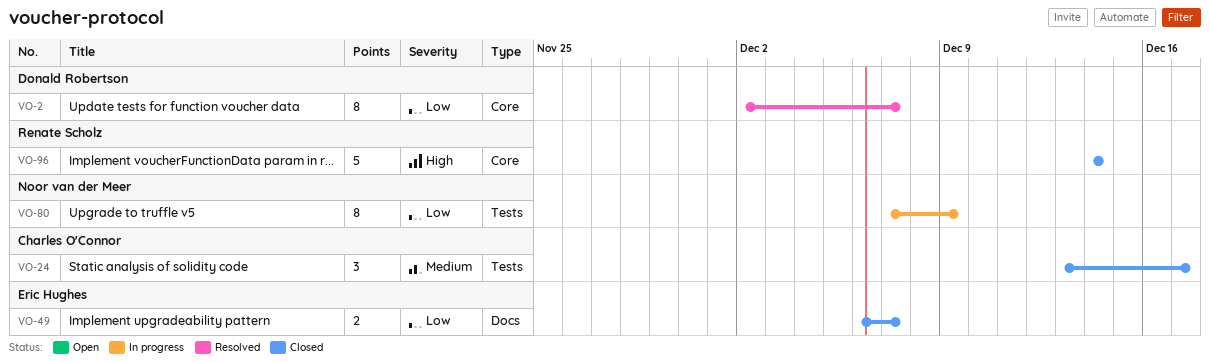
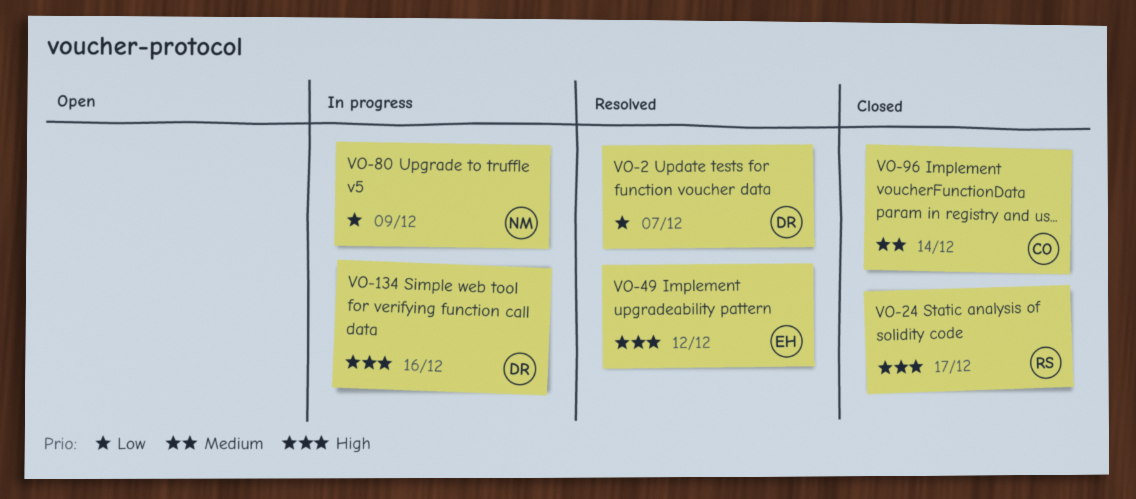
VO-24, owner: Charles O'Connor -> Renate Scholz
VO-24, priority: Medium -> High
VO-49, status: Closed -> Resolved
VO-49, priority: Low -> High
VO-49, due: Dec 7 -> Dec 12
VO-96, owner: Renate Scholz -> Charles O'Connor
VO-96, priority: High -> Medium
VO-134: none -> present

